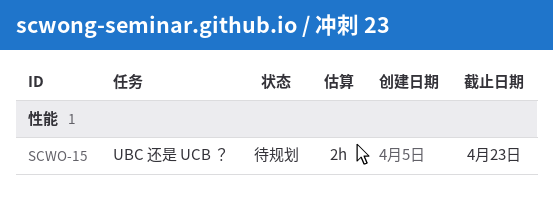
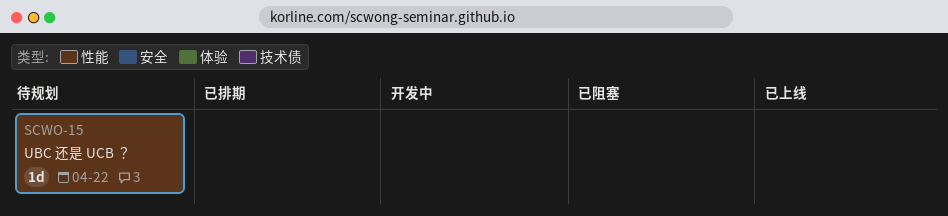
SCWO-15, estimate: 2h -> 1d
SCWO-15, due: Apr 23 -> Apr 22

